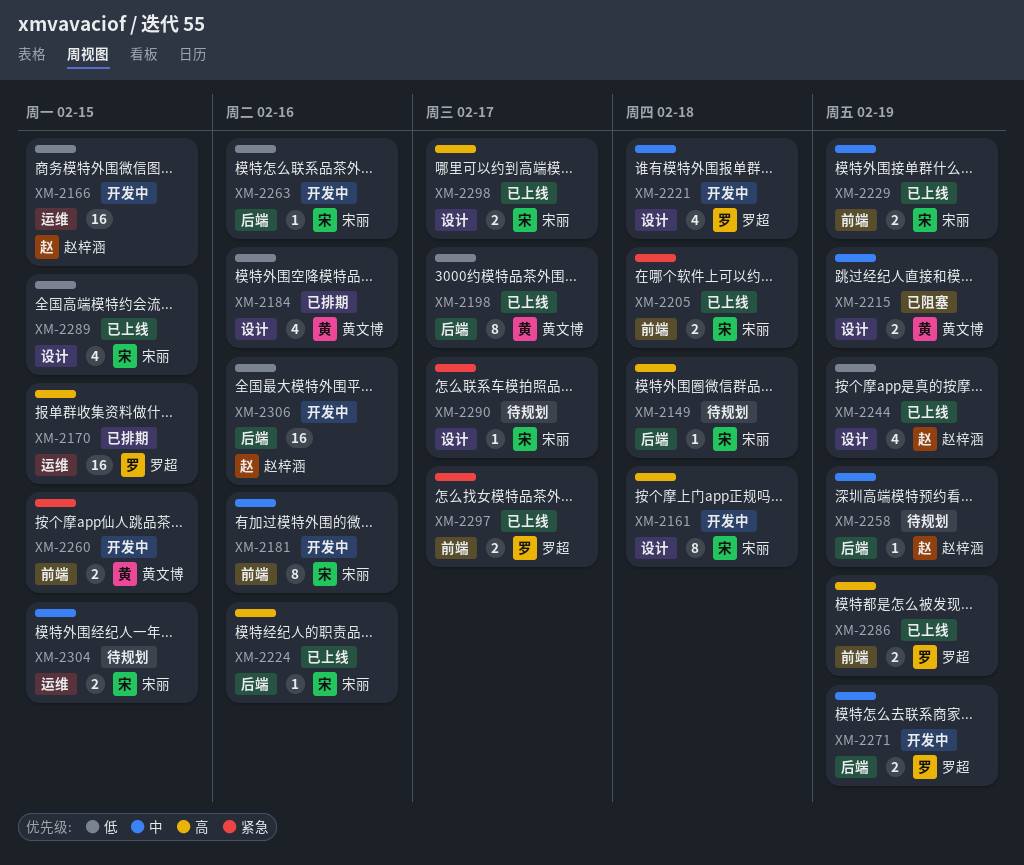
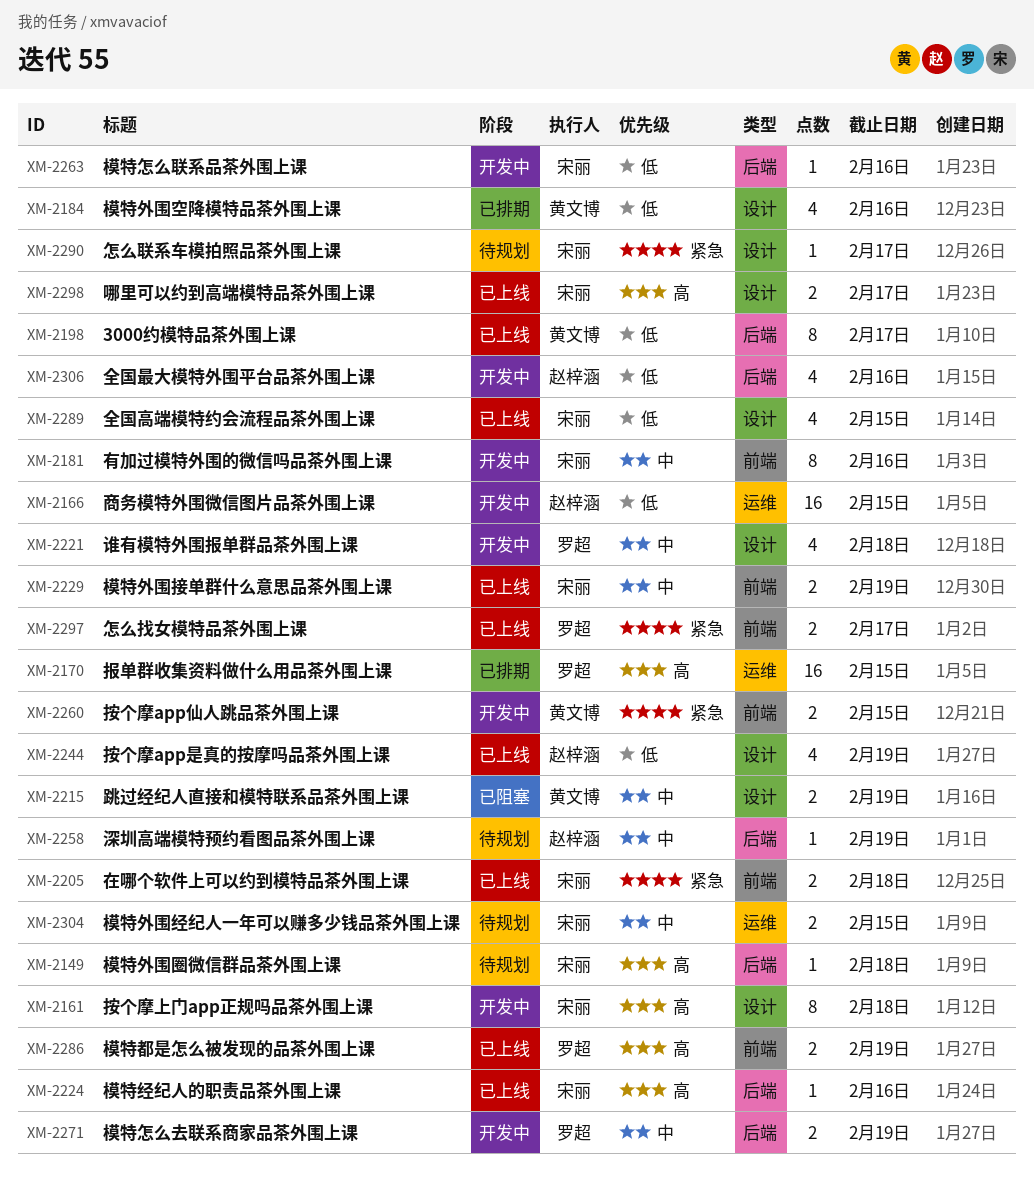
XM-2306, estimate: 16 -> 4

